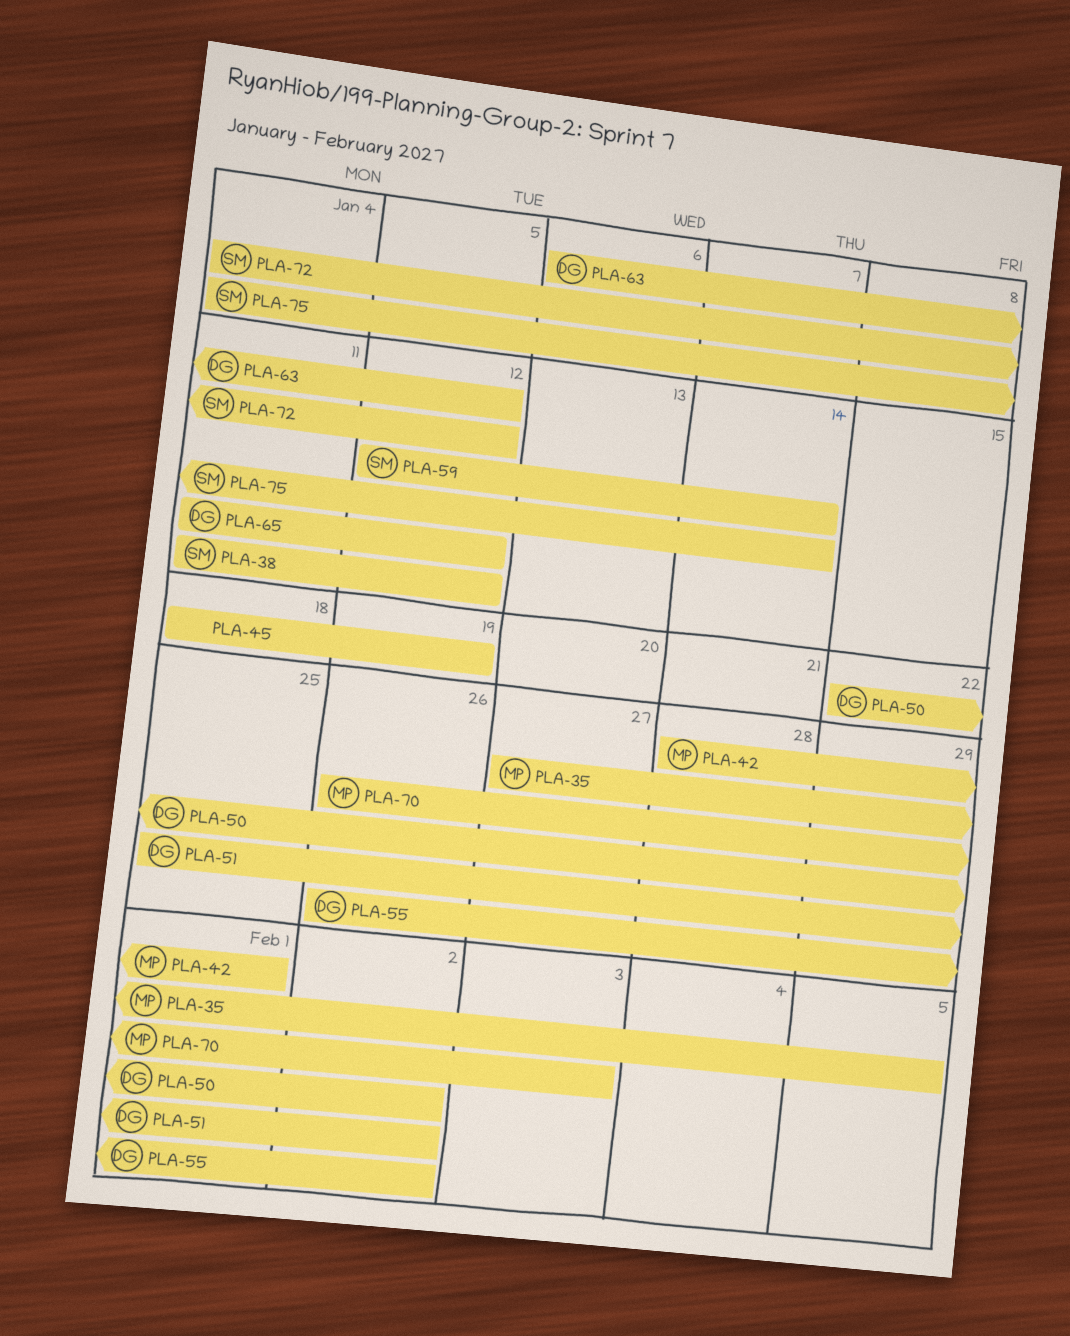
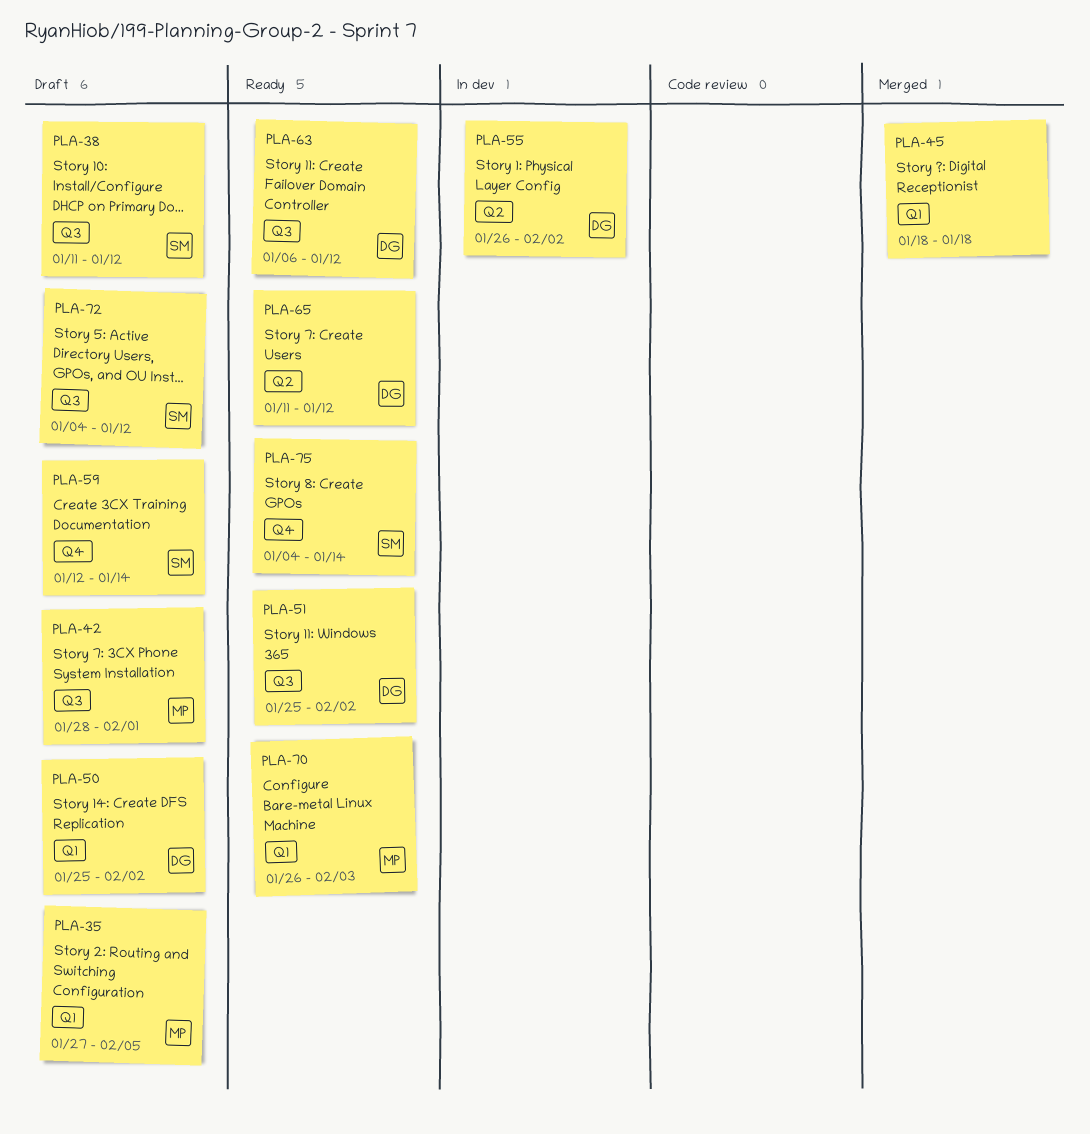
PLA-45, due: Jan 19 -> Jan 18
PLA-50, start: Jan 22 -> Jan 25

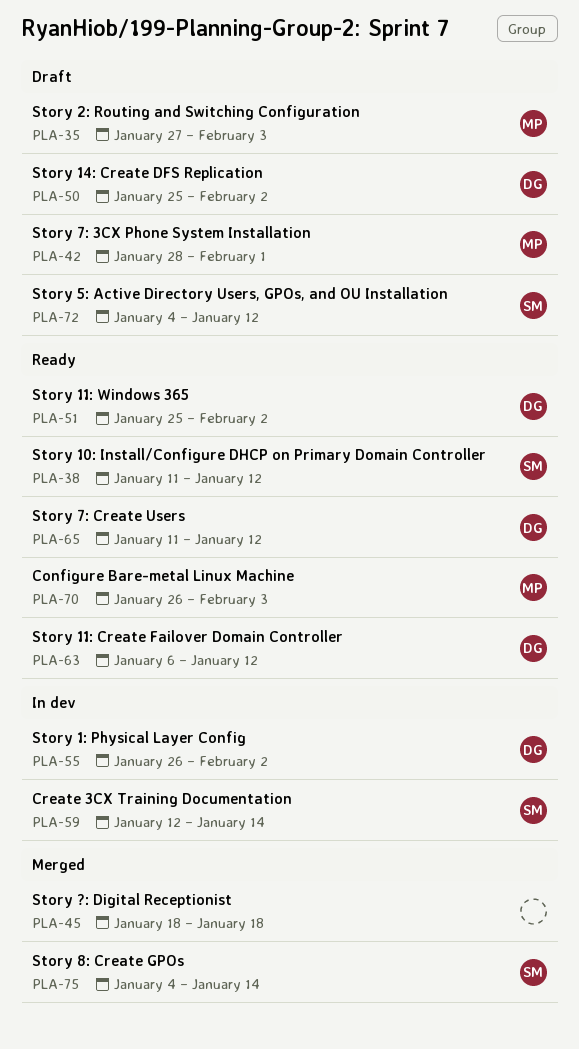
PLA-35, due: Feb 5 -> Feb 3
PLA-38, status: Draft -> Ready
PLA-59, status: Draft -> In dev
PLA-75, status: Ready -> Merged

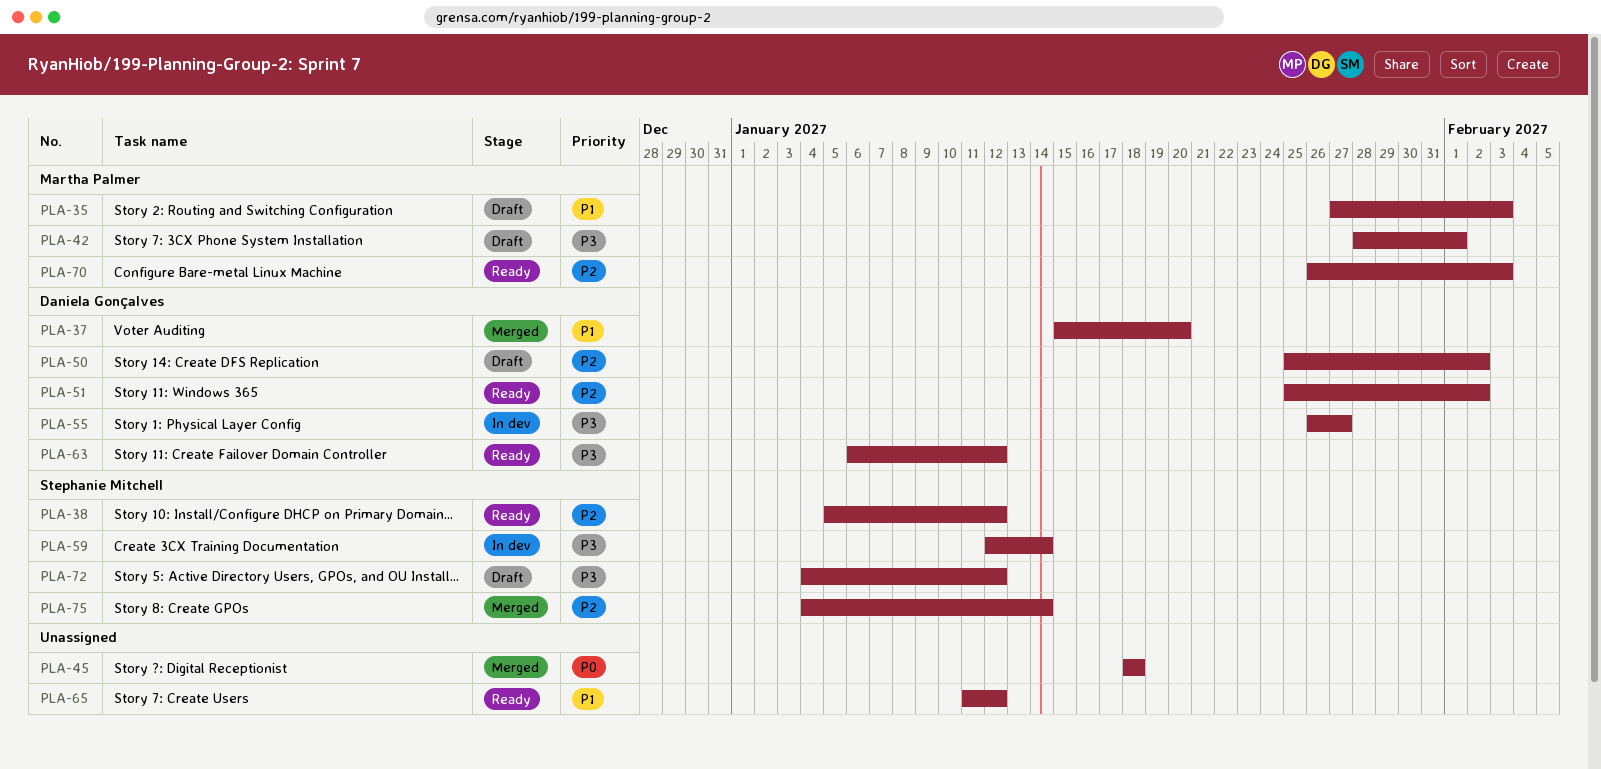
PLA-37: none -> present
PLA-38, start: Jan 11 -> Jan 5
PLA-55, due: Feb 2 -> Jan 27
PLA-65, owner: Daniela Gonçalves -> none

